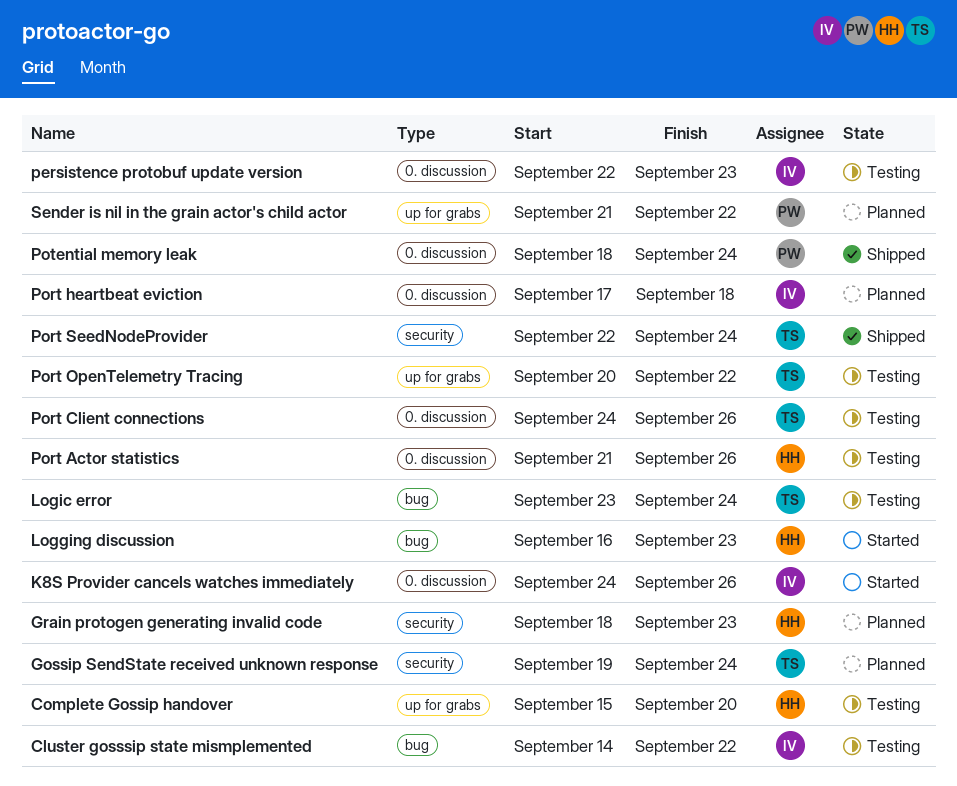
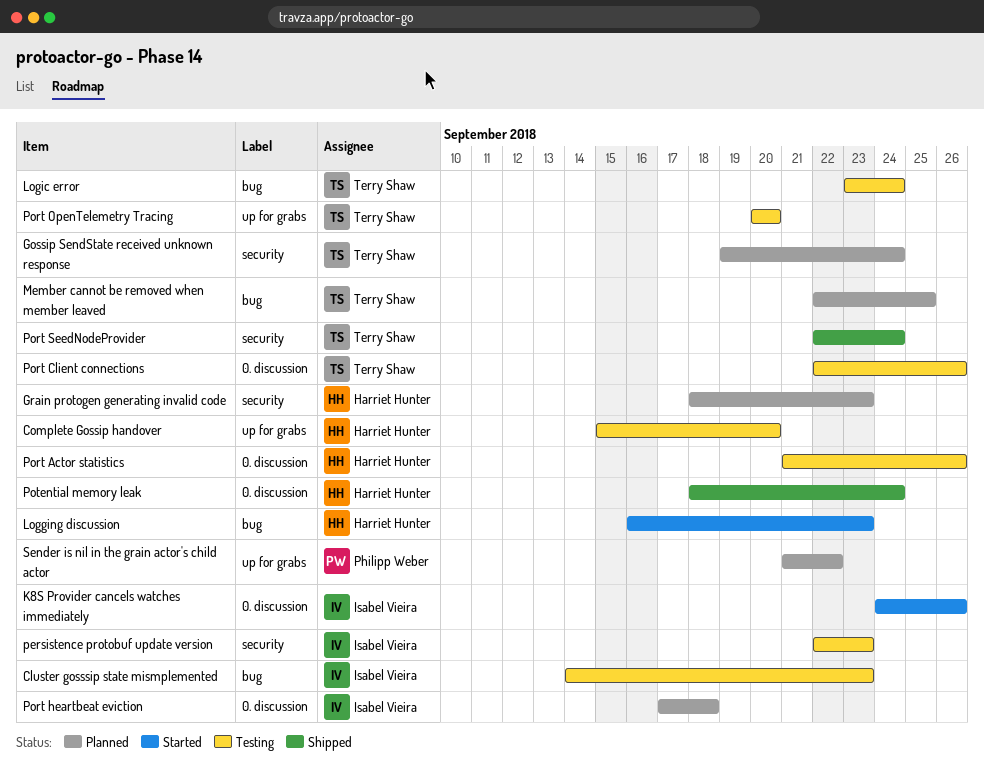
Cluster gosssip state mismplemented, due: Sep 22 -> Sep 23
Member cannot be removed when member leaved: none -> present
persistence protobuf update version, label: 0. discussion -> security
Port Client connections, start: Sep 24 -> Sep 22
Port OpenTelemetry Tracing, due: Sep 22 -> Sep 20
Potential memory leak, owner: Philipp Weber -> Harriet Hunter

